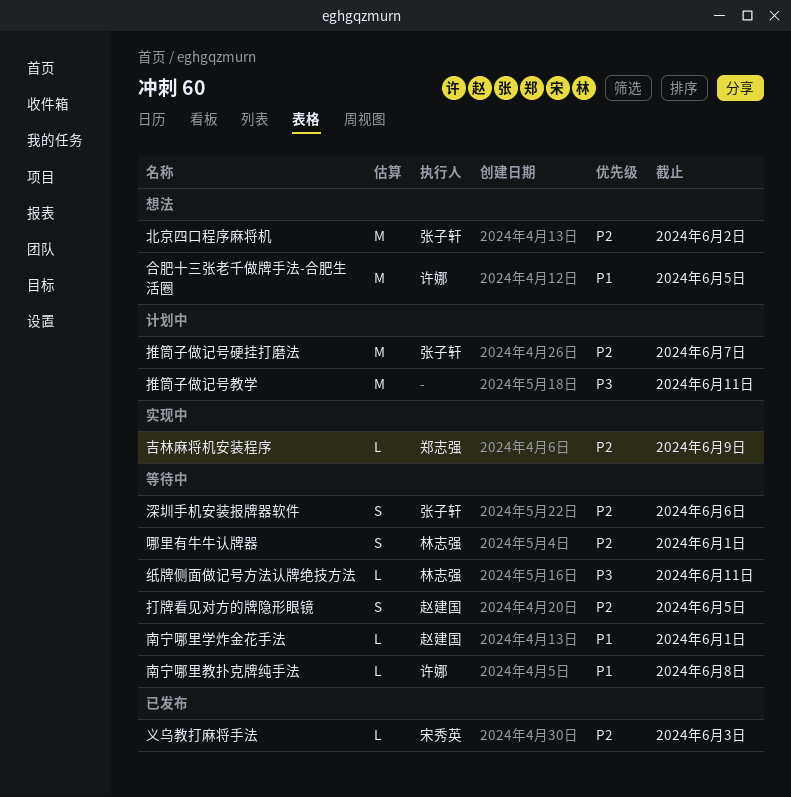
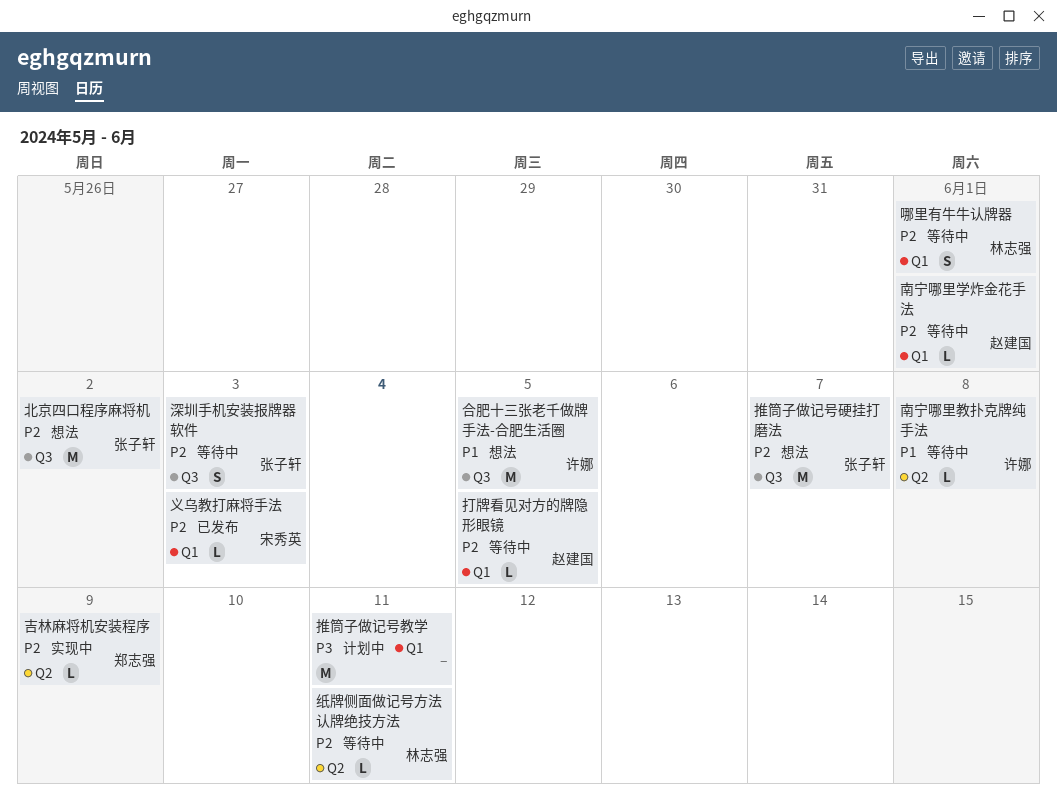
南宁哪里学炸金花手法, priority: P1 -> P2
打牌看见对方的牌隐形眼镜, estimate: S -> L
推筒子做记号硬挂打磨法, status: 计划中 -> 想法
深圳手机安装报牌器软件, due: Jun 6 -> Jun 3
纸牌侧面做记号方法认牌绝技方法, priority: P3 -> P2

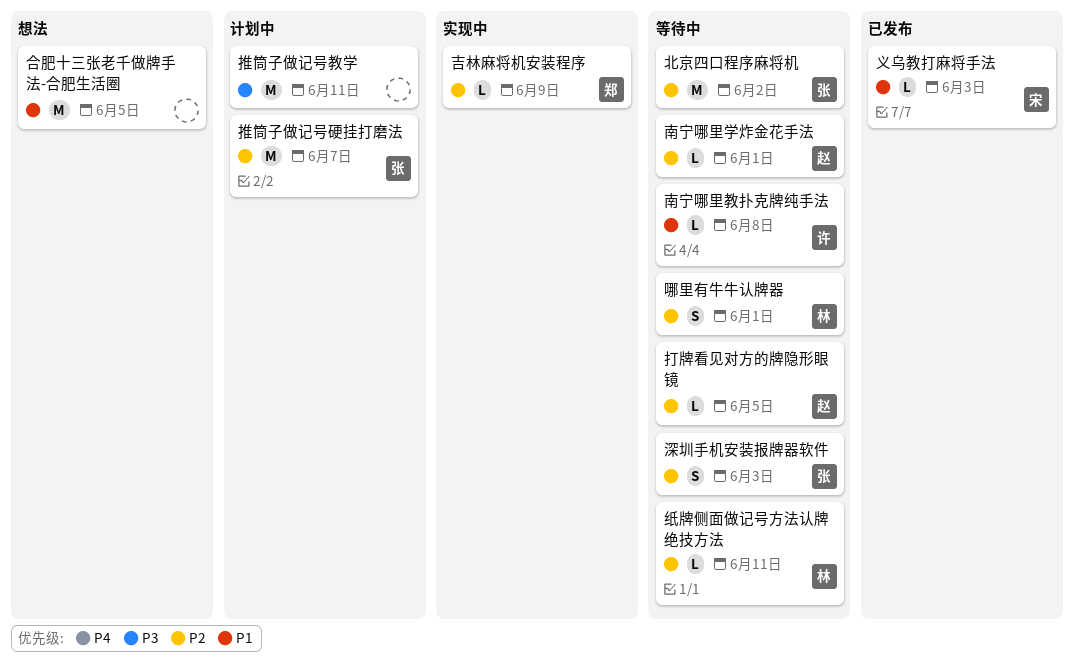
义乌教打麻将手法, priority: P2 -> P1
北京四口程序麻将机, status: 想法 -> 等待中
合肥十三张老千做牌手法-合肥生活圈, owner: 许娜 -> none
推筒子做记号硬挂打磨法, status: 想法 -> 计划中

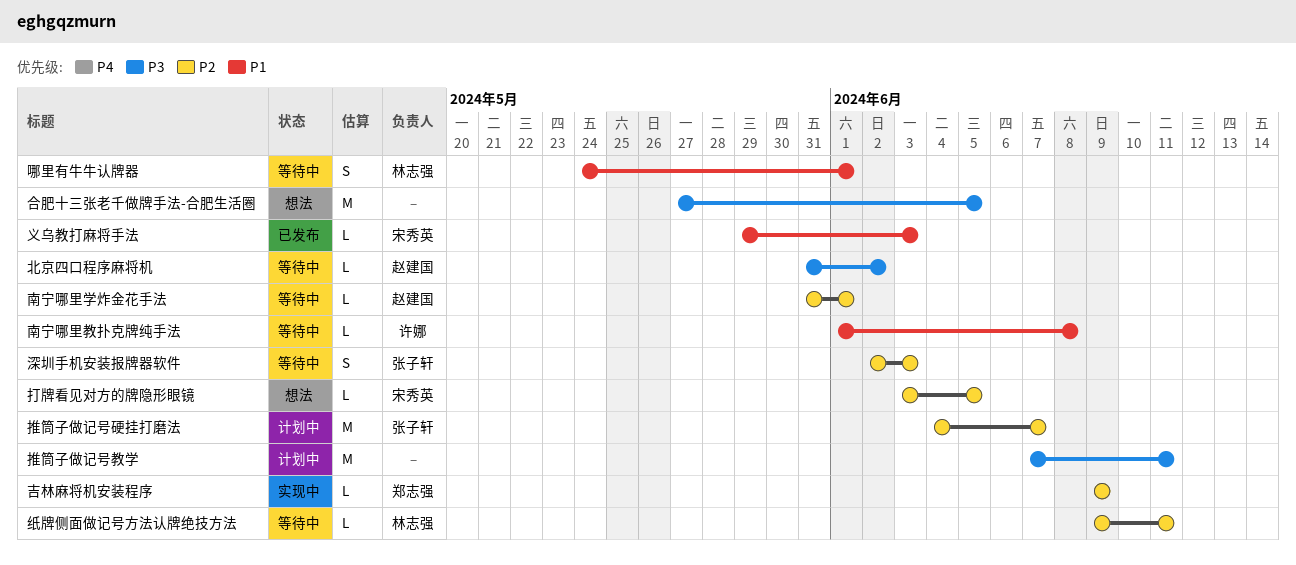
北京四口程序麻将机, owner: 张子轩 -> 赵建国
北京四口程序麻将机, priority: P2 -> P3
北京四口程序麻将机, estimate: M -> L
合肥十三张老千做牌手法-合肥生活圈, priority: P1 -> P3
哪里有牛牛认牌器, priority: P2 -> P1
打牌看见对方的牌隐形眼镜, status: 等待中 -> 想法
打牌看见对方的牌隐形眼镜, owner: 赵建国 -> 宋秀英

